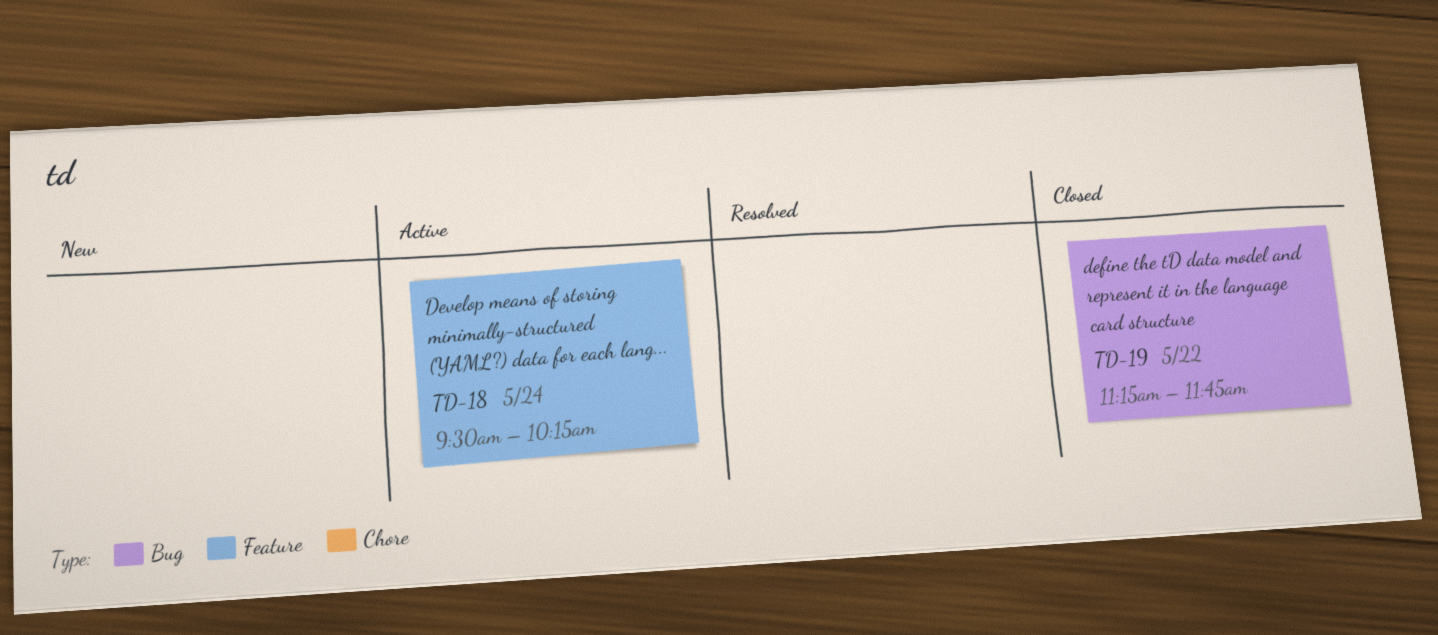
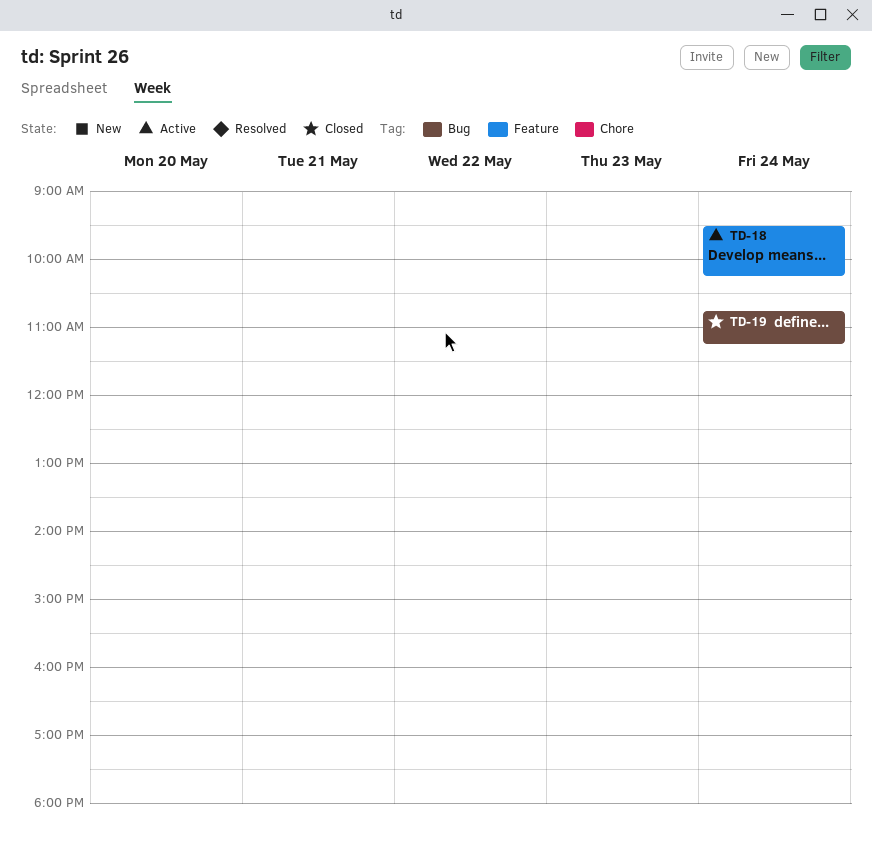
TD-19, day: May 22 -> May 24
TD-19, begins: 11:15 -> 10:45
TD-19, ends: 11:45 -> 11:15

